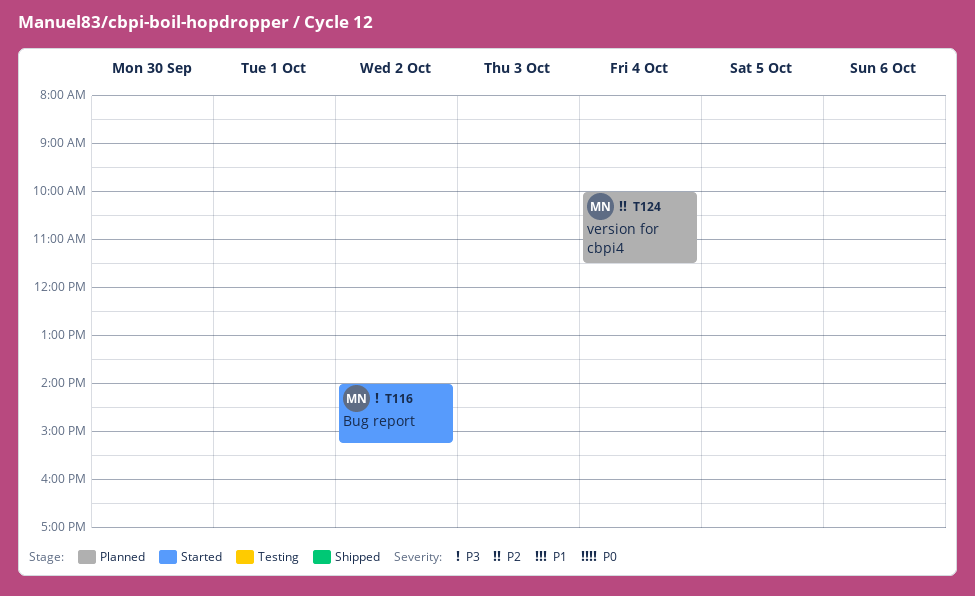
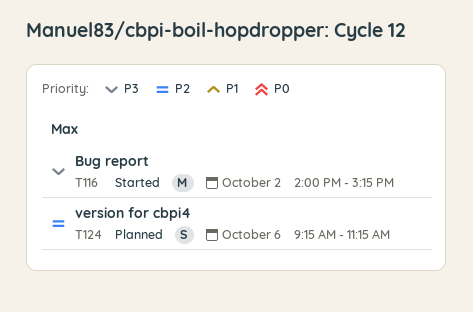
T124, day: Oct 4 -> Oct 6
T124, begins: 10:00 -> 09:15
T124, ends: 11:30 -> 11:15

